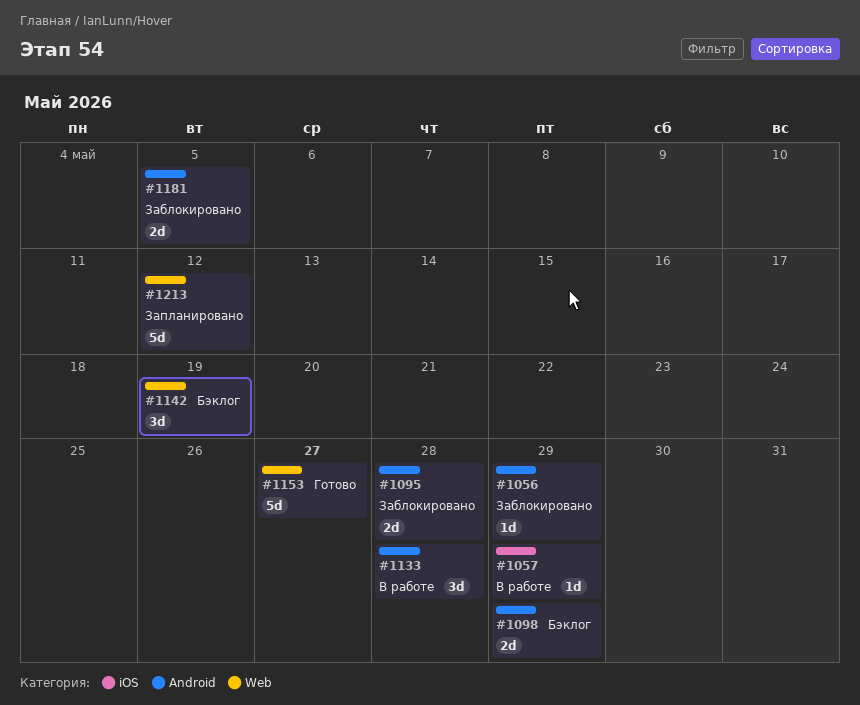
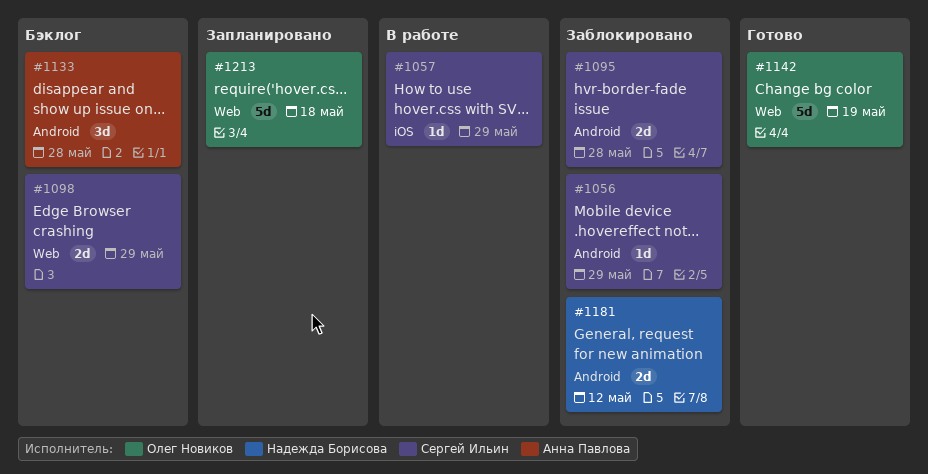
#1098, label: Android -> Web
#1133, status: В работе -> Бэклог
#1142, status: Бэклог -> Готово
#1142, estimate: 3d -> 5d
#1153: present -> none
#1181, due: May 5 -> May 12
#1213, due: May 12 -> May 18

